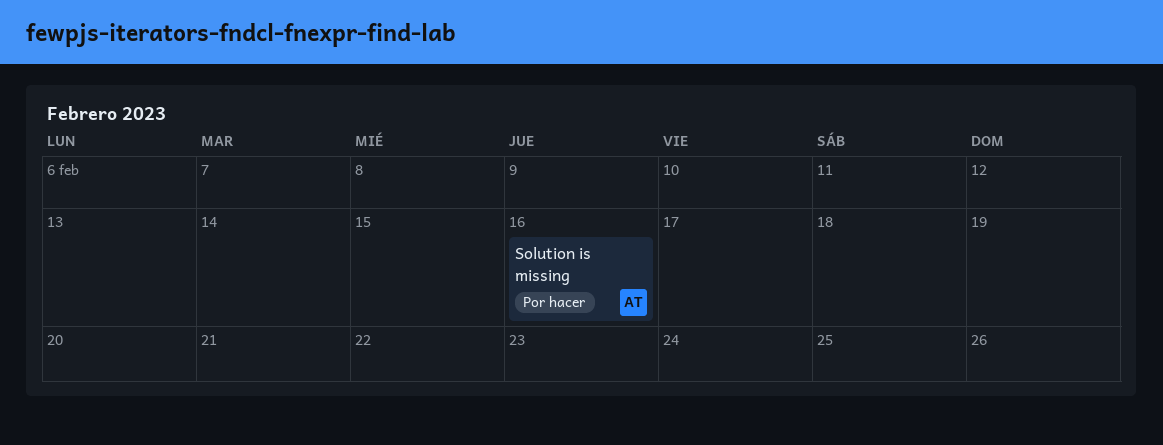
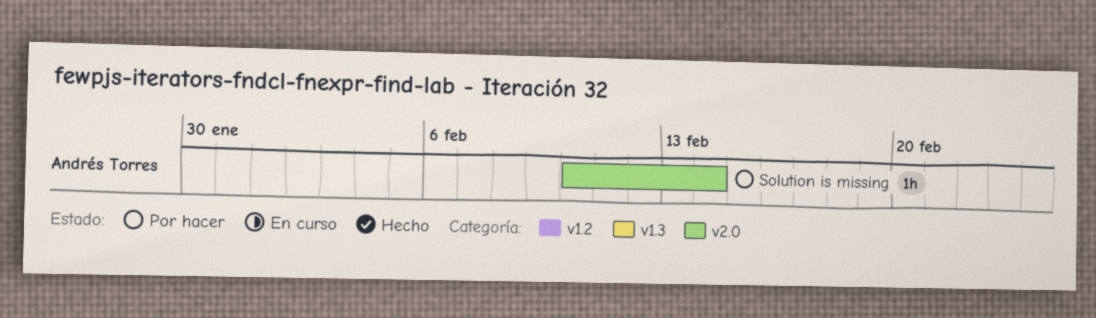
Solution is missing, due: Feb 16 -> Feb 14

